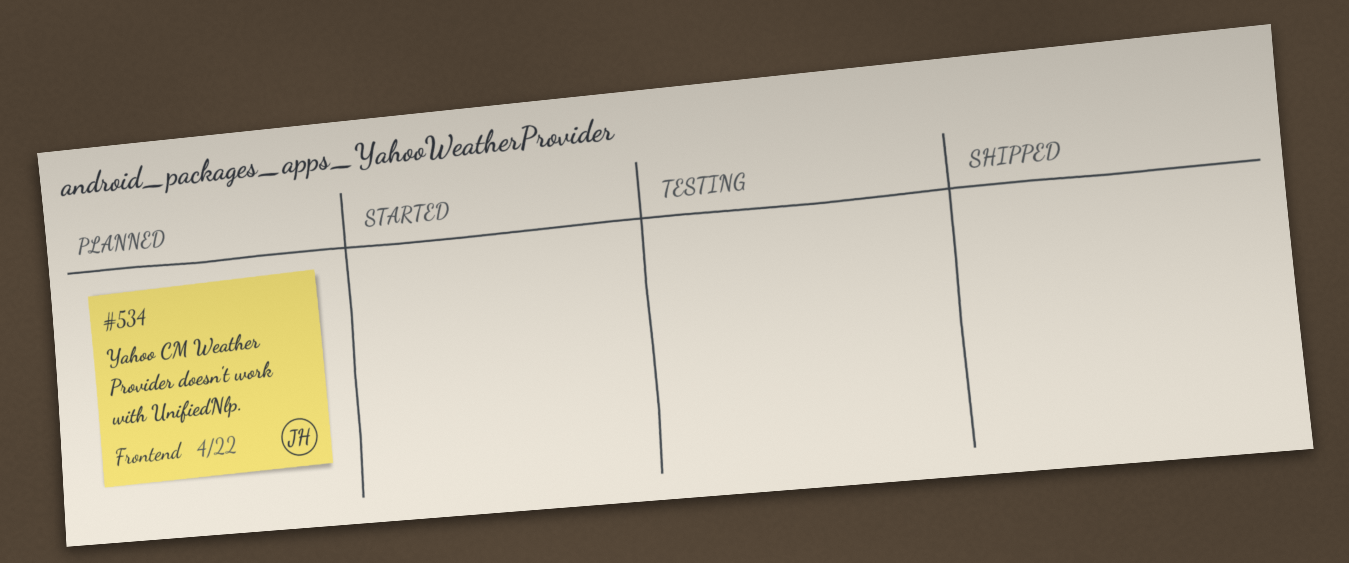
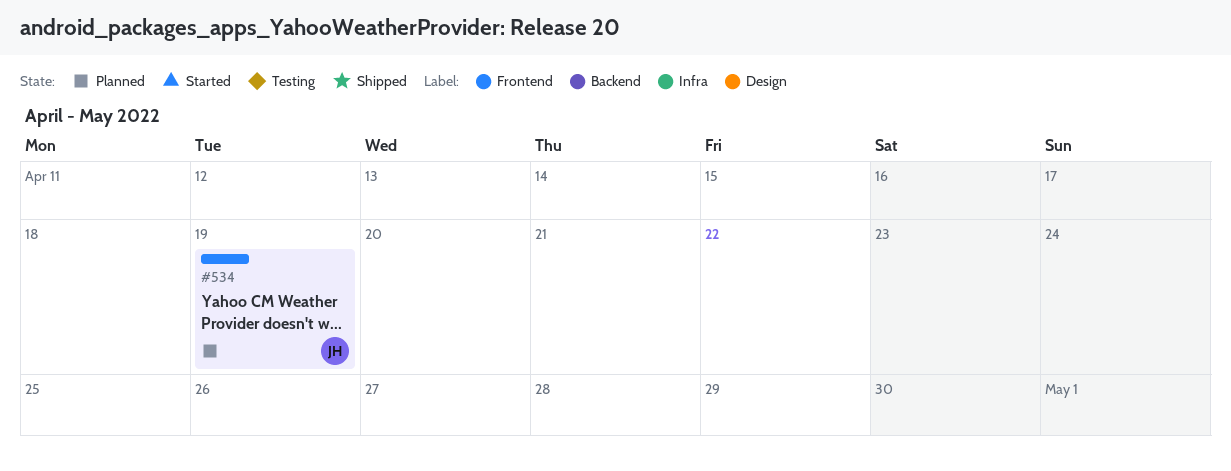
#534, due: Apr 22 -> Apr 19

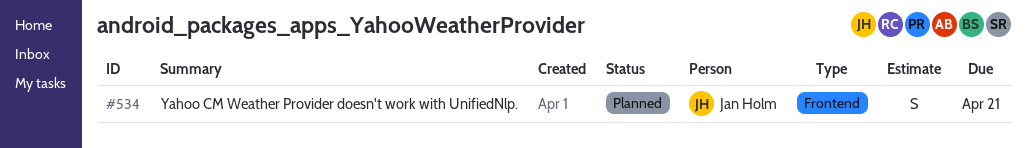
#534, due: Apr 19 -> Apr 21

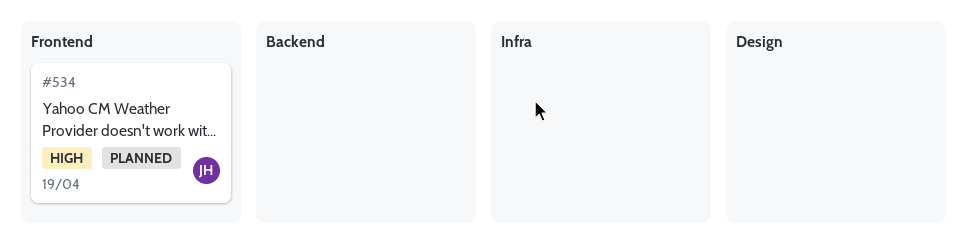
#534, due: Apr 21 -> Apr 19

